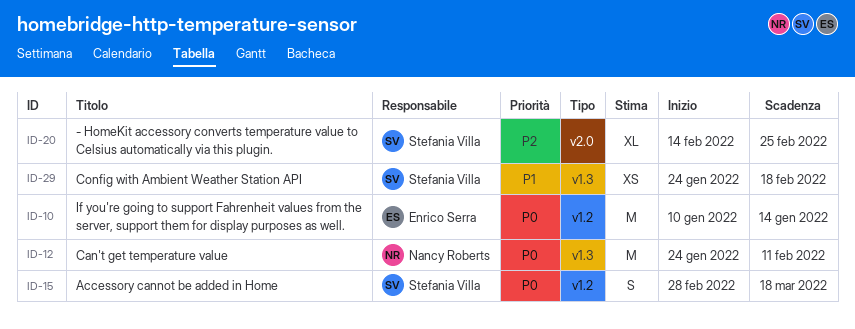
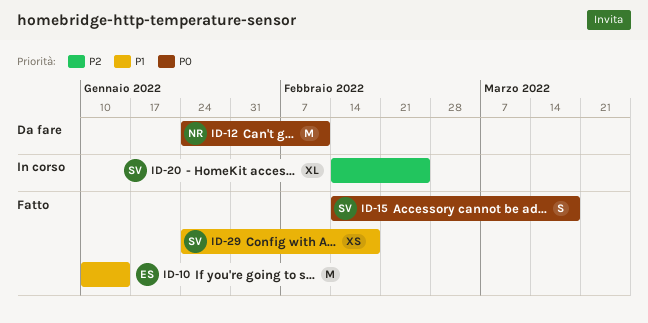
ID-10, priority: P0 -> P1
ID-15, start: Feb 28 -> Feb 14

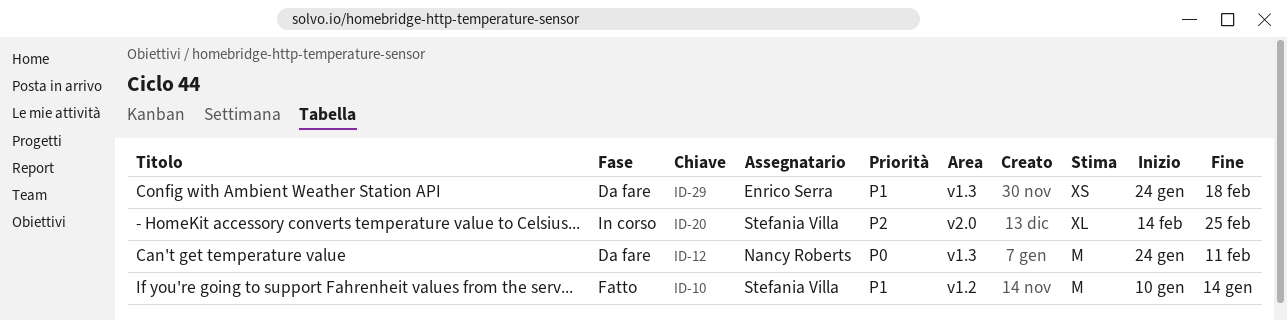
ID-10, owner: Enrico Serra -> Stefania Villa
ID-15: present -> none
ID-29, status: Fatto -> Da fare
ID-29, owner: Stefania Villa -> Enrico Serra

